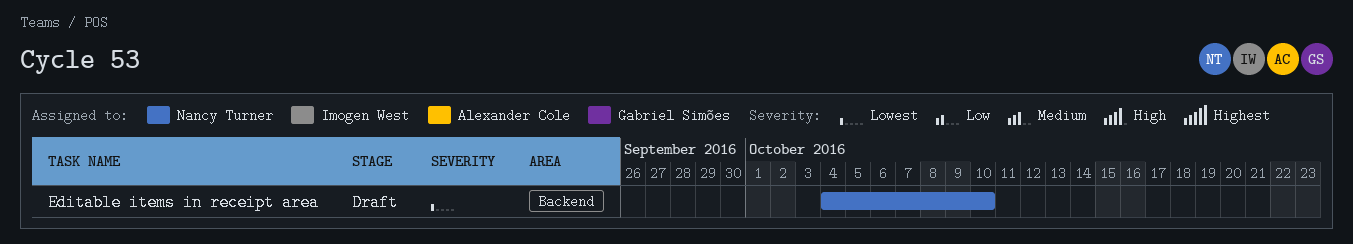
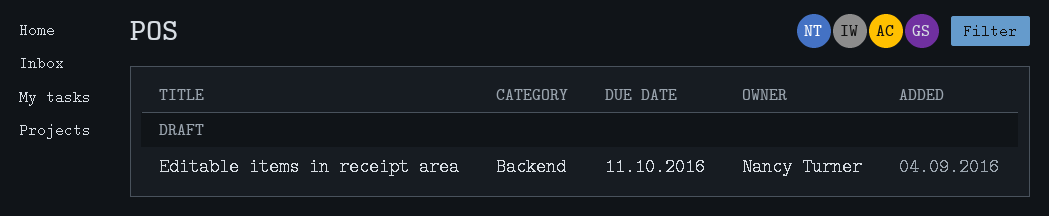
Editable items in receipt area, due: Oct 10 -> Oct 11

